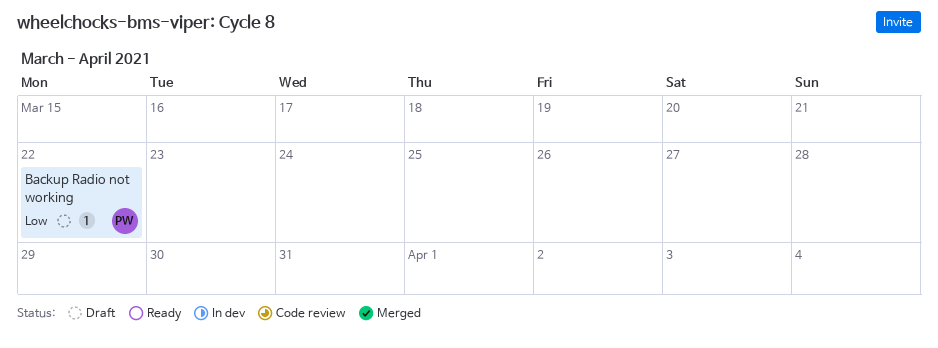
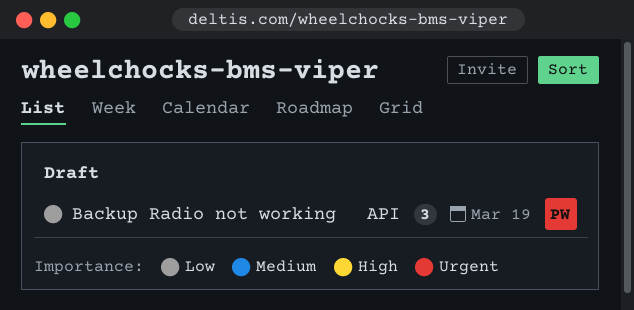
Backup Radio not working, estimate: 1 -> 3
Backup Radio not working, due: Mar 22 -> Mar 19

